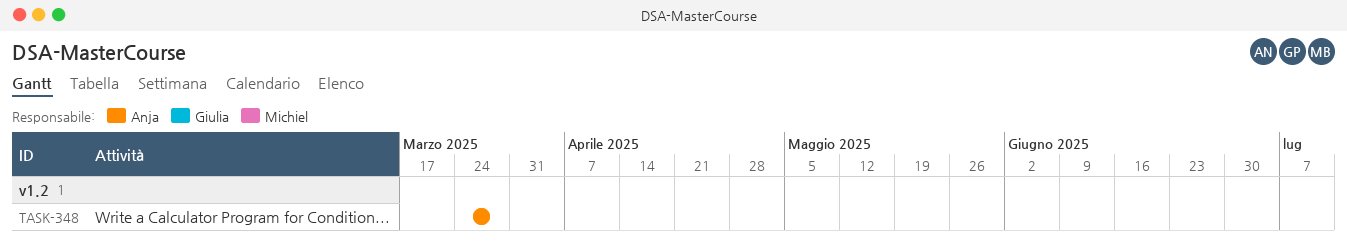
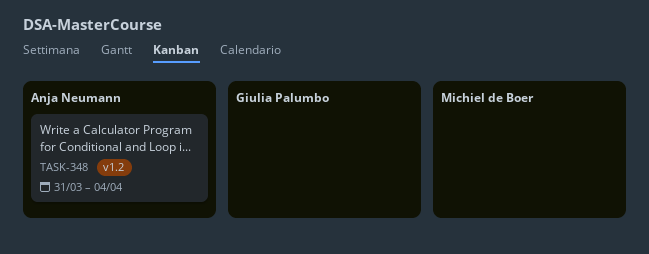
TASK-348, start: Mar 24 -> Mar 31
TASK-348, due: Mar 28 -> Apr 4

